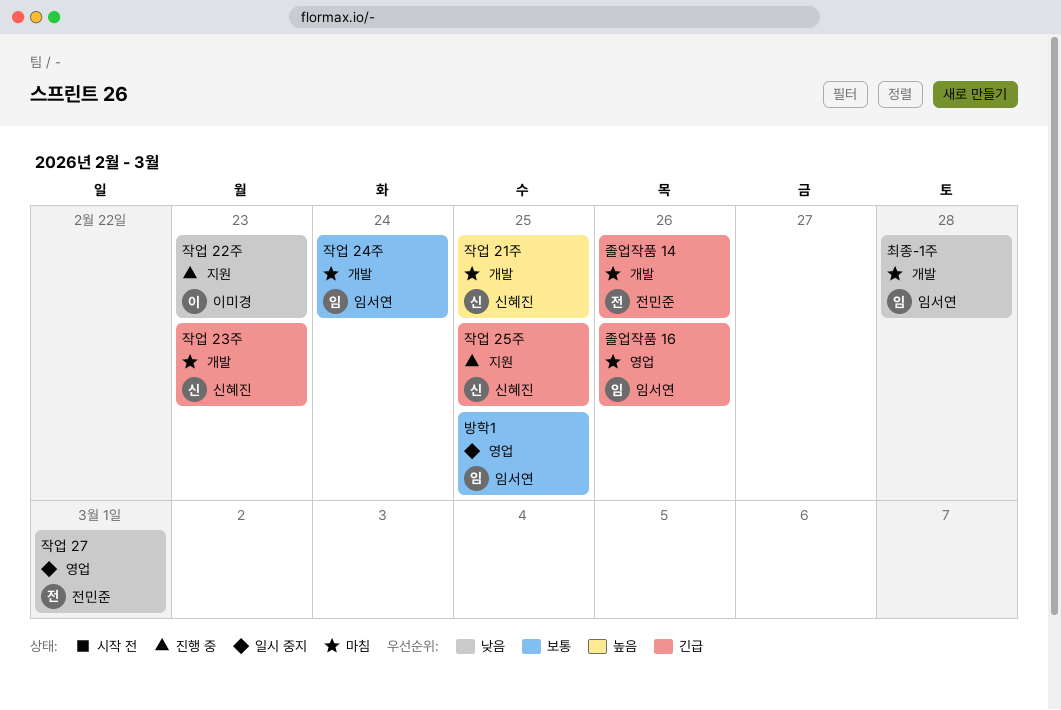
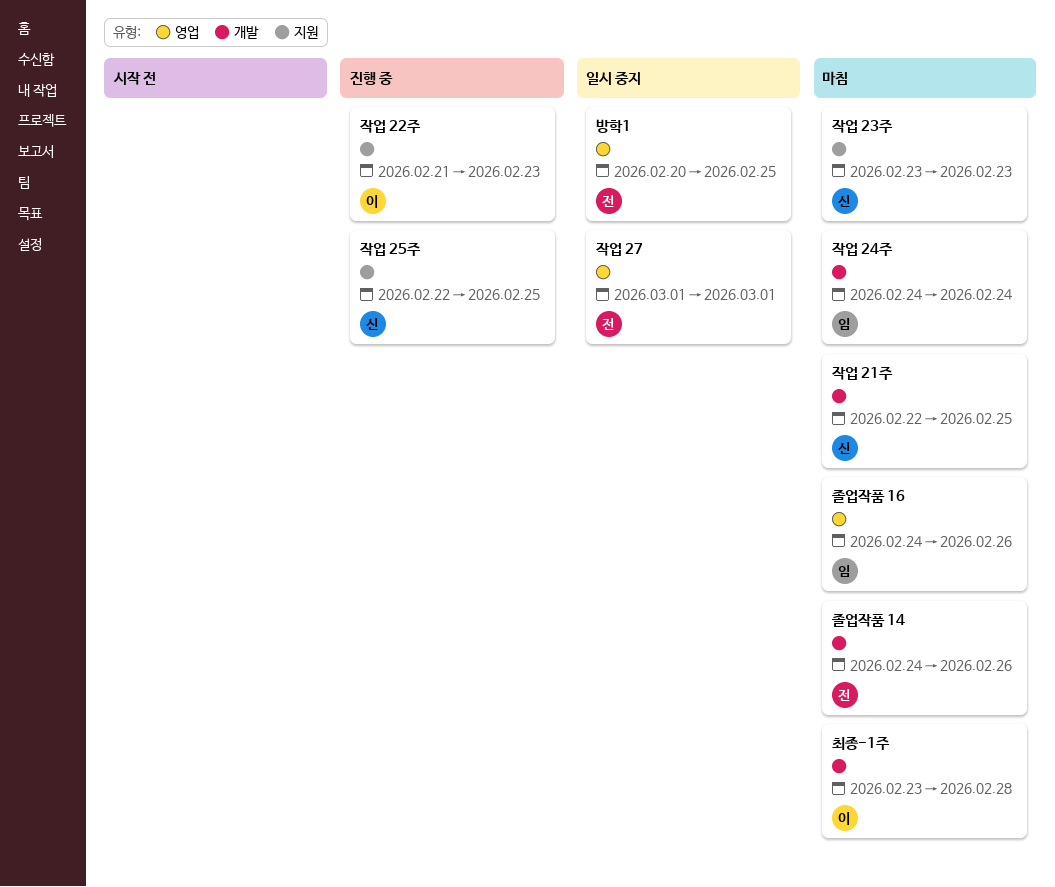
방학1, owner: 임서연 -> 전민준
작업 23주, label: 개발 -> 지원
최종-1주, owner: 임서연 -> 이미경

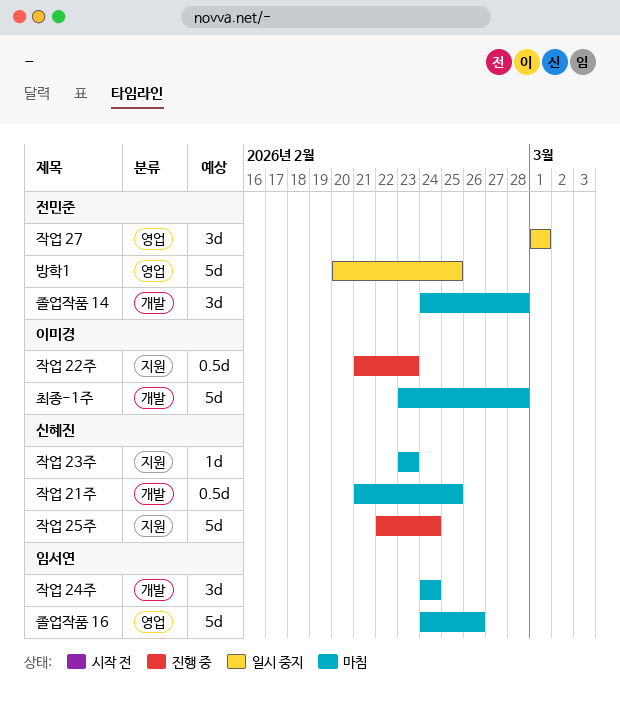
작업 21주, start: Feb 22 -> Feb 21
작업 25주, due: Feb 25 -> Feb 24
졸업작품 14, due: Feb 26 -> Feb 28

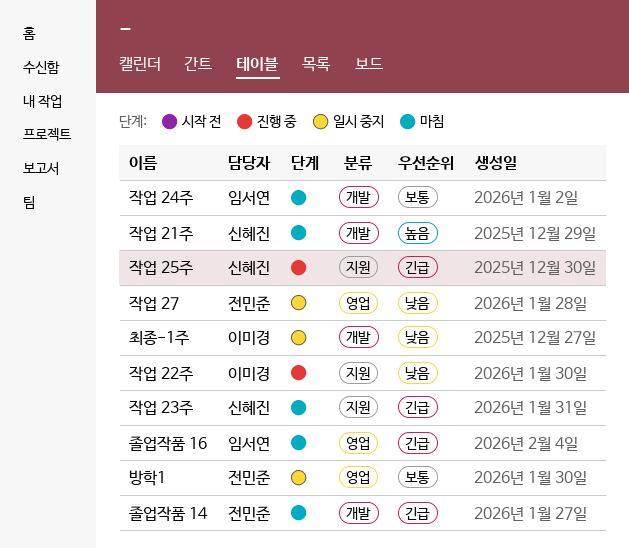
최종-1주, status: 마침 -> 일시 중지

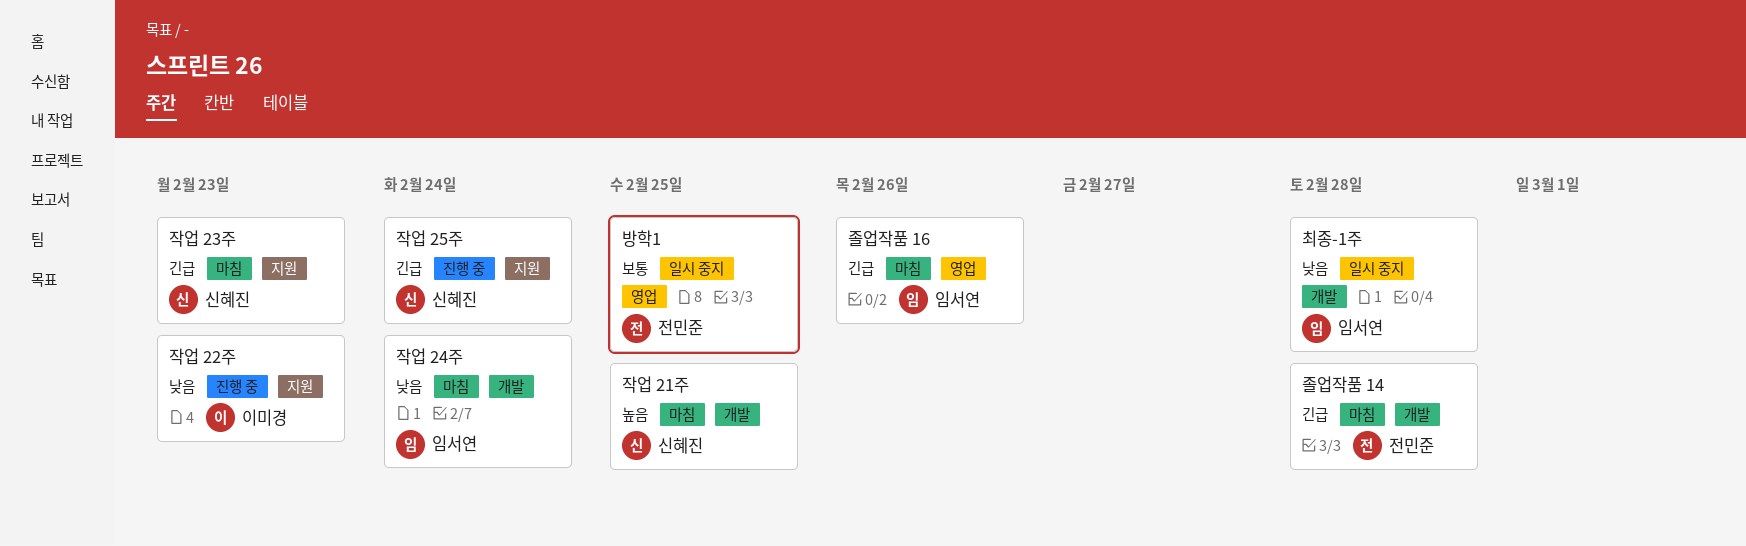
작업 24주, priority: 보통 -> 낮음
작업 27: present -> none
최종-1주, owner: 이미경 -> 임서연

